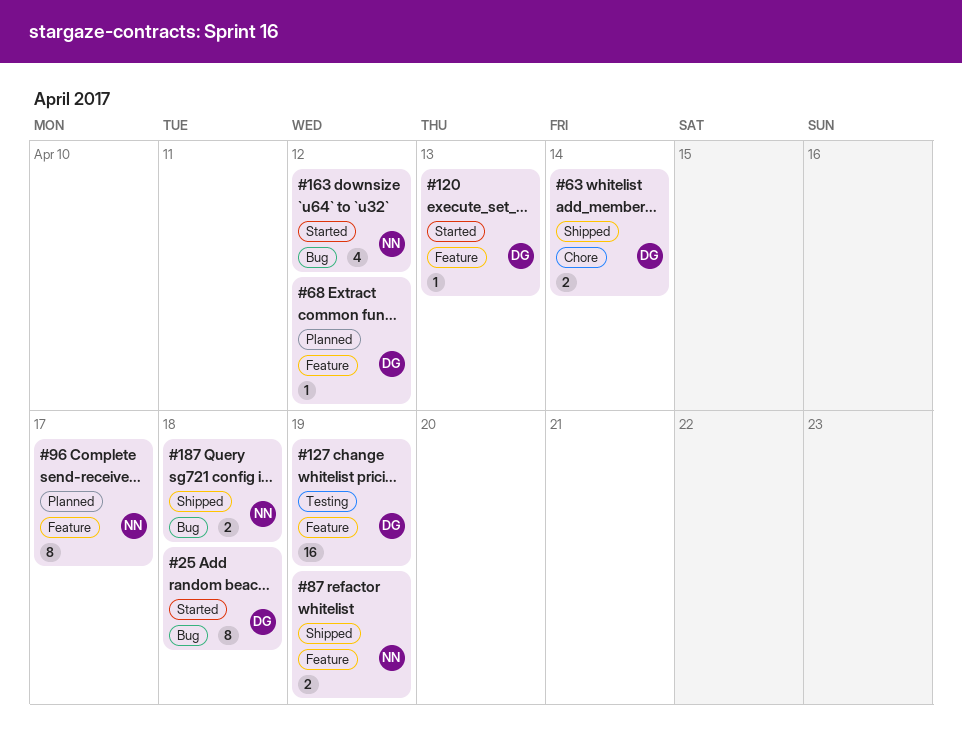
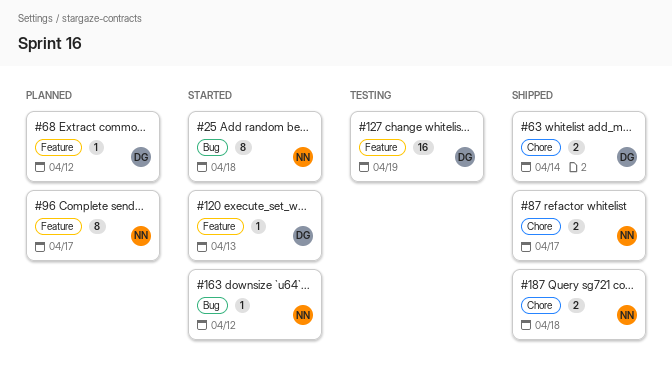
#25, owner: DG -> NN
#87, label: Feature -> Chore
#87, due: Apr 19 -> Apr 17
#163, estimate: 4 -> 1
#187, label: Bug -> Chore

